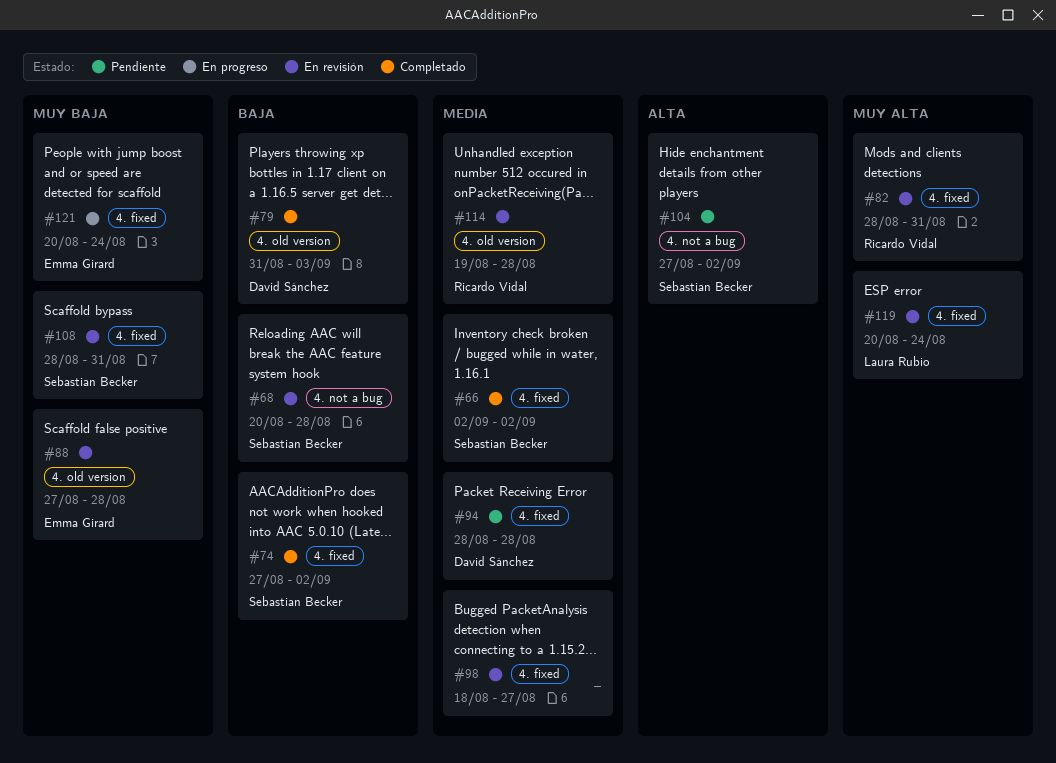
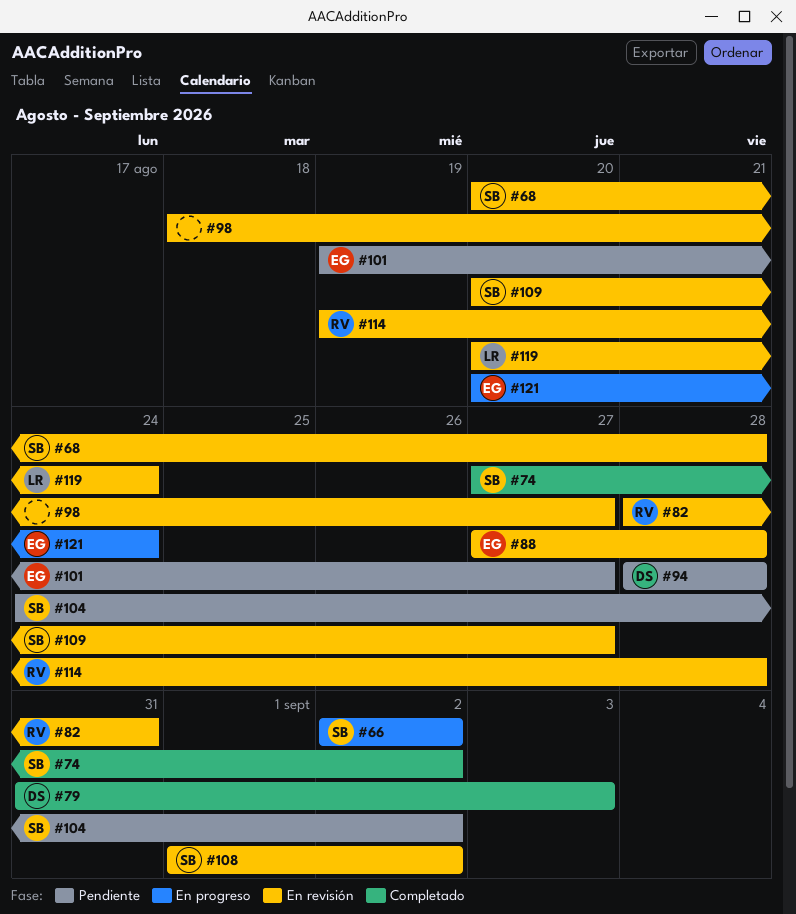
#66, status: Completado -> En progreso
#101: none -> present
#104, start: Aug 27 -> Aug 24
#108, start: Aug 28 -> Sep 1
#108, due: Aug 31 -> Sep 2
#109: none -> present

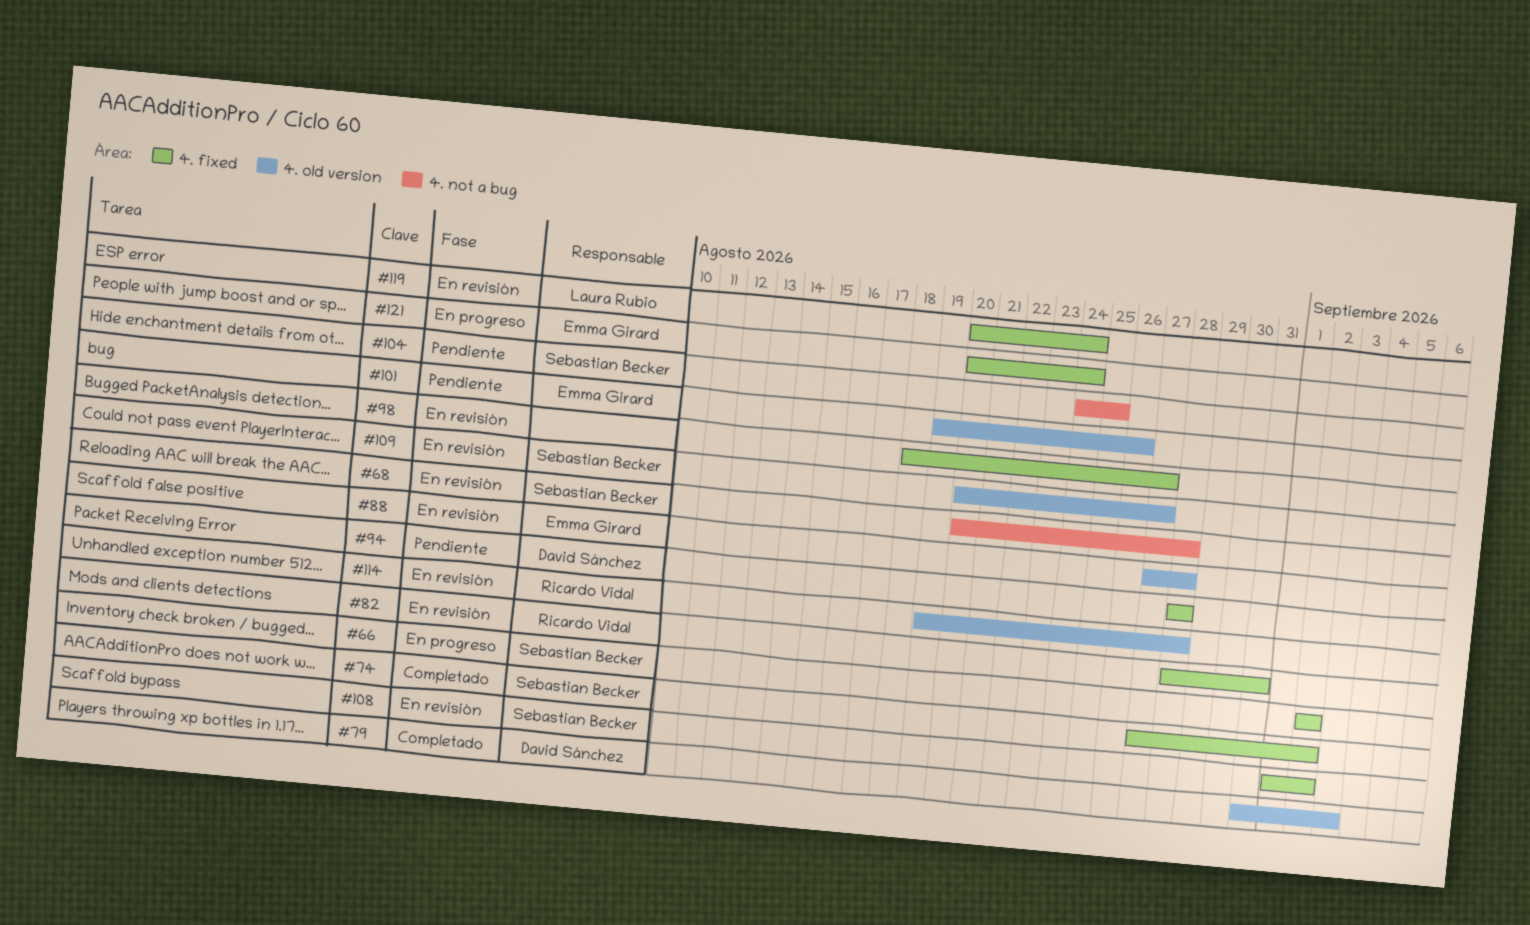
#101, due: Aug 27 -> Aug 26
#104, due: Sep 2 -> Aug 25

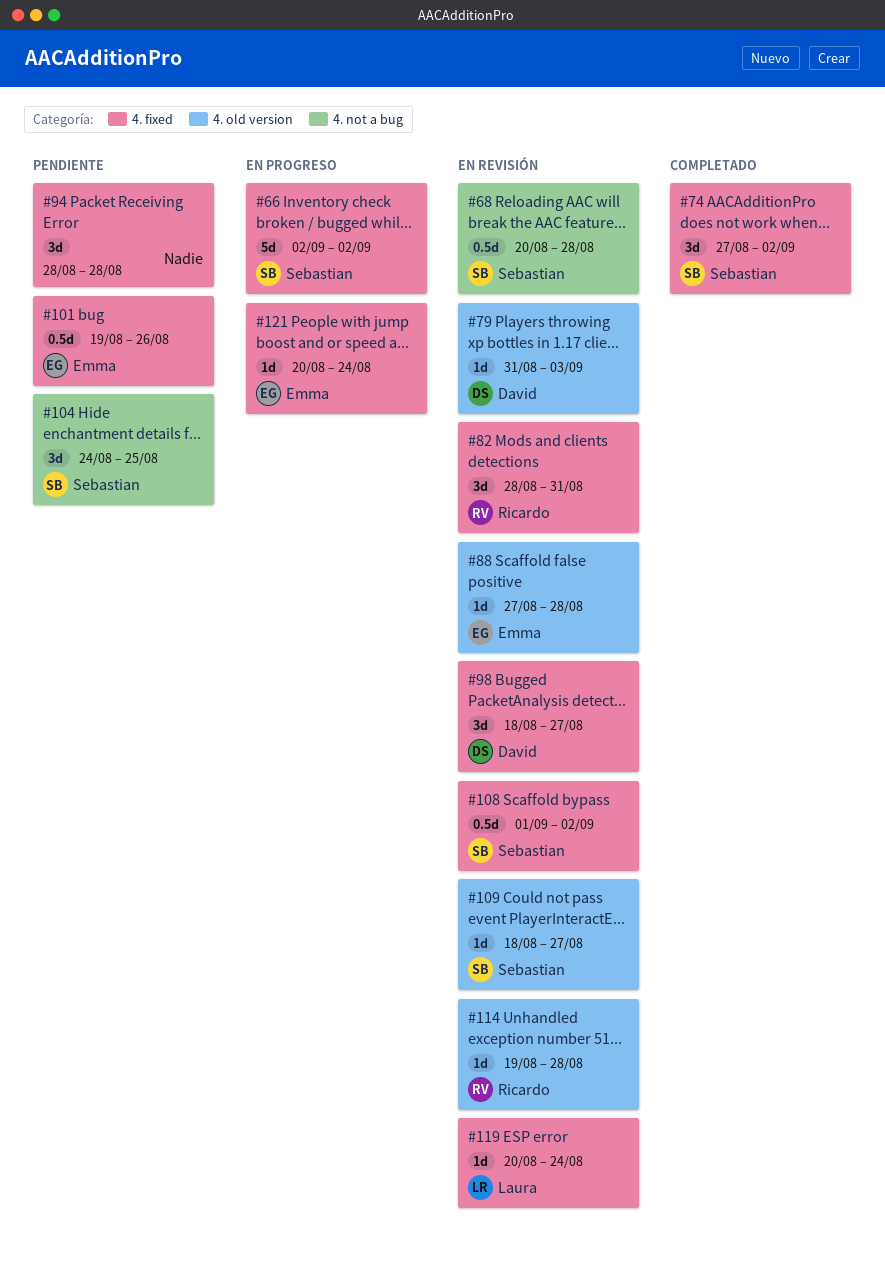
#79, status: Completado -> En revisión
#94, owner: David Sánchez -> none
#98, owner: none -> David Sánchez
#101, label: 4. old version -> 4. fixed
#109, start: Aug 20 -> Aug 18

